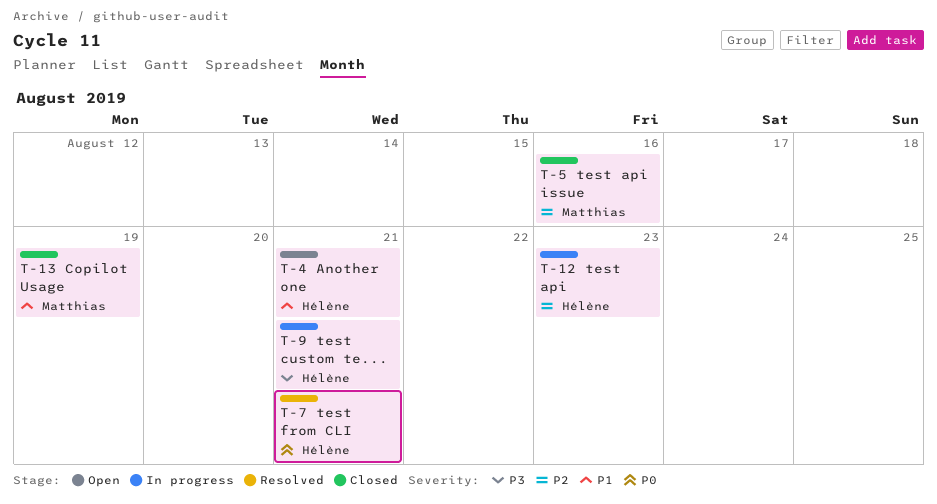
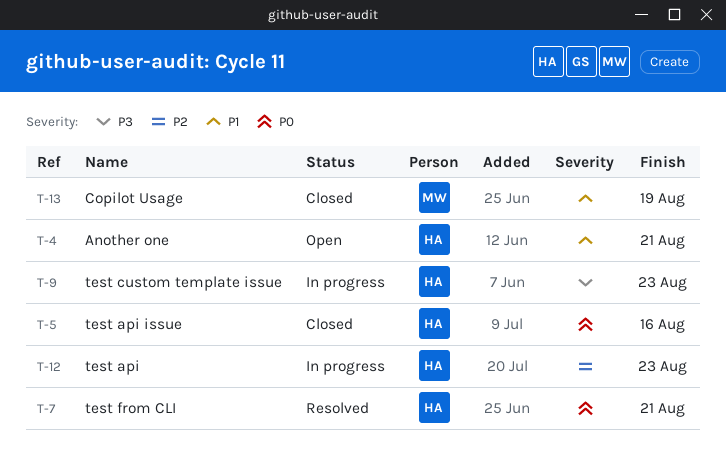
T-5, owner: Matthias -> Hélène
T-5, priority: P2 -> P0
T-9, due: Aug 21 -> Aug 23

